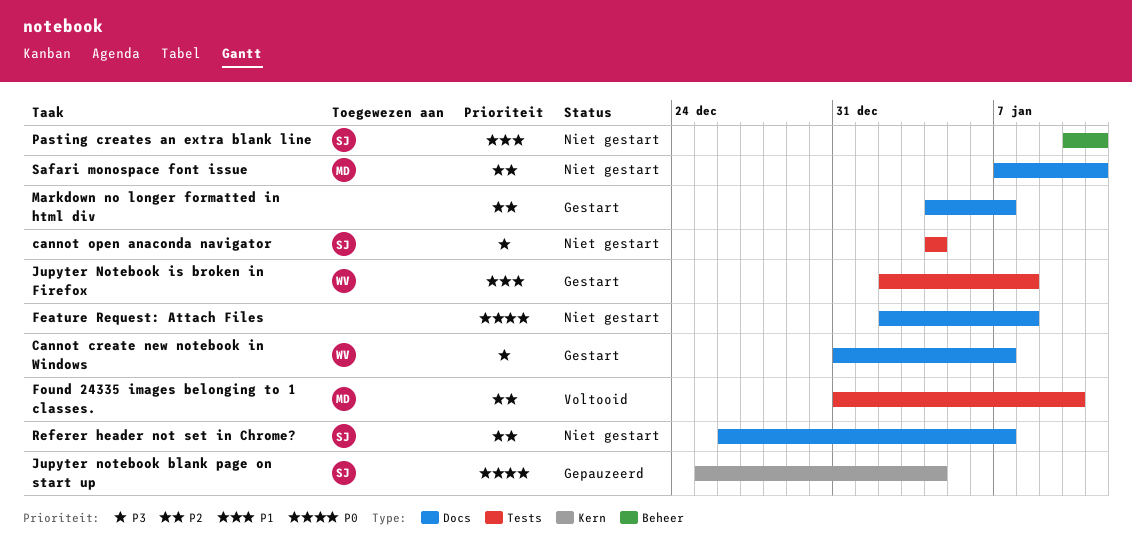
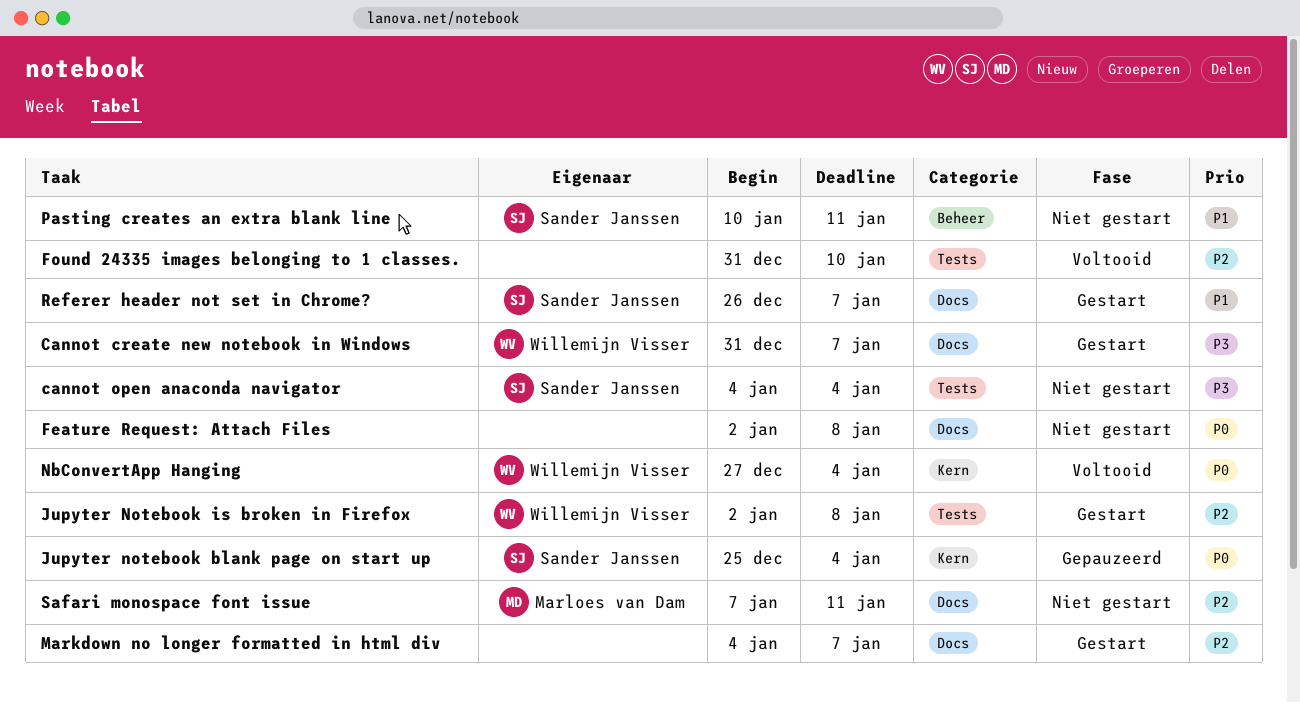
Found 24335 images belonging to 1 classes., owner: Marloes van Dam -> none
Jupyter Notebook is broken in Firefox, priority: P1 -> P2
NbConvertApp Hanging: none -> present
Referer header not set in Chrome?, status: Niet gestart -> Gestart
Referer header not set in Chrome?, priority: P2 -> P1

